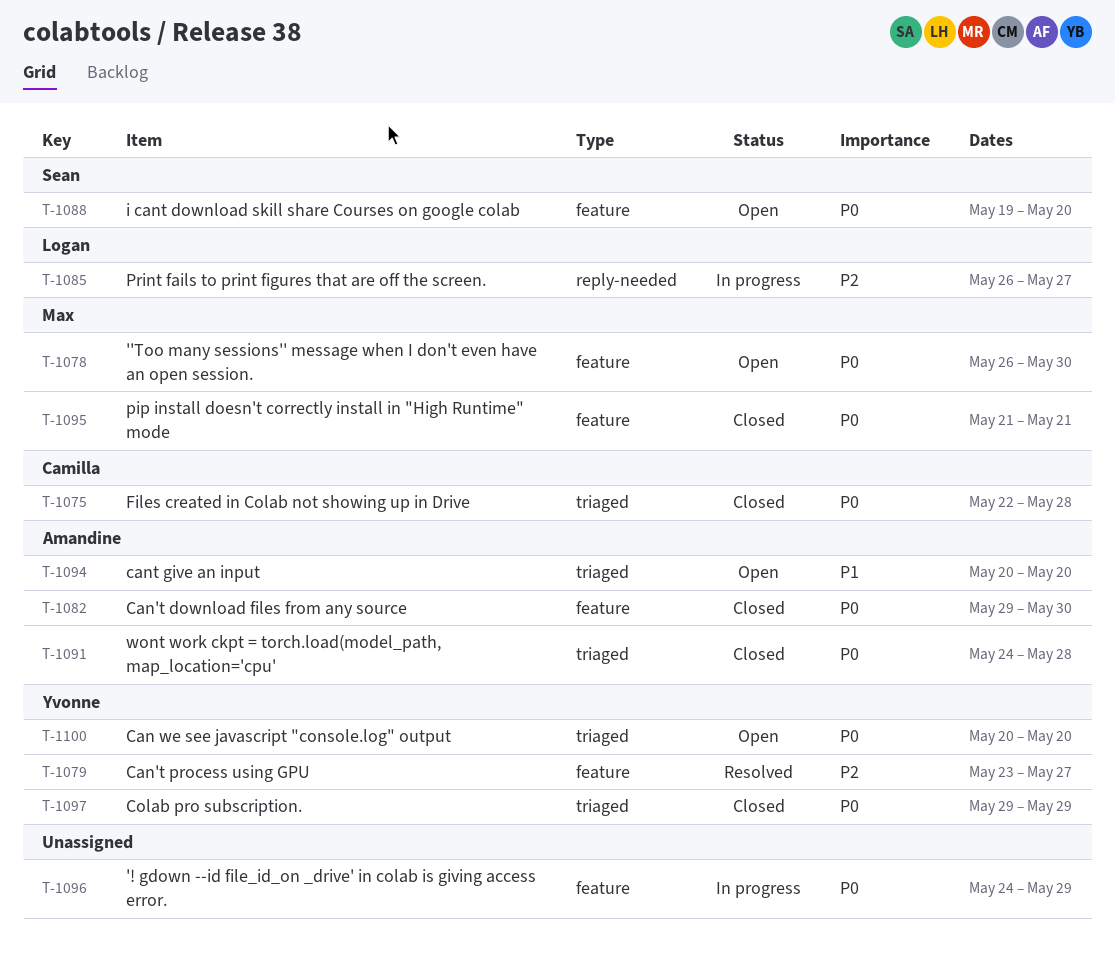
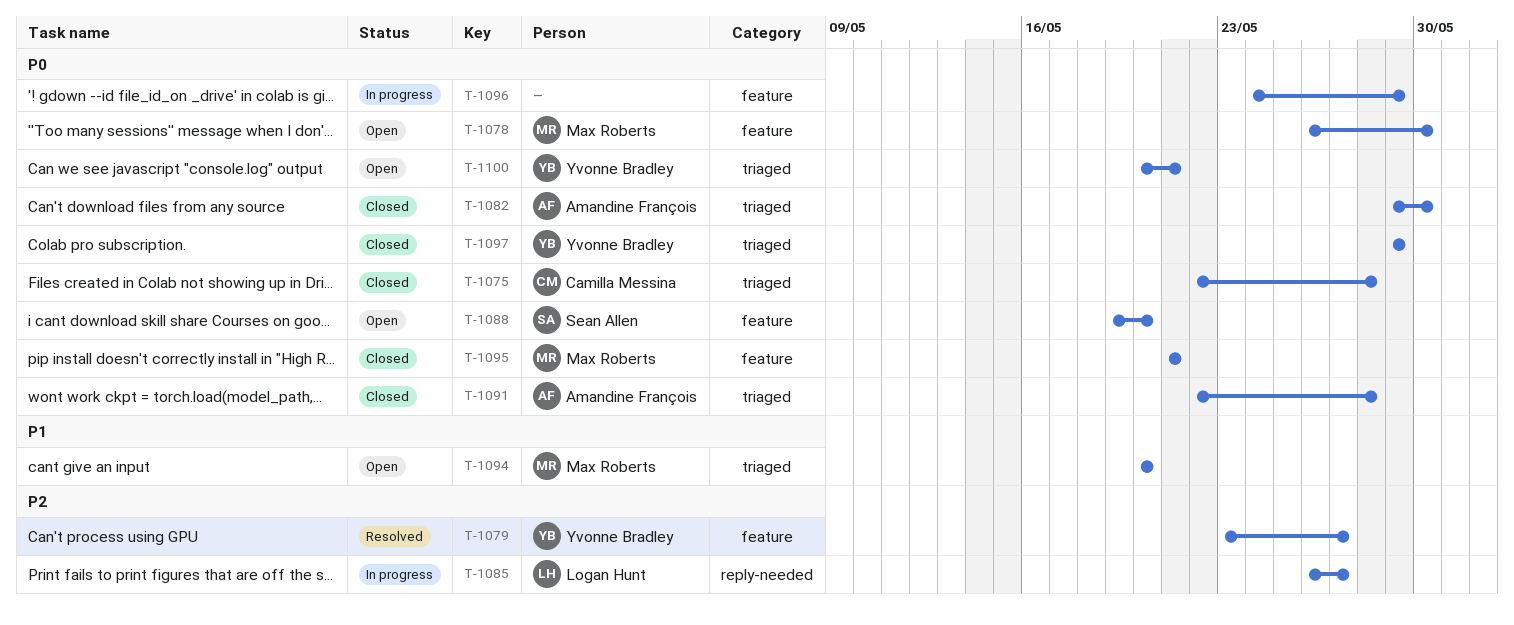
T-1082, label: feature -> triaged
T-1091, start: May 24 -> May 22
T-1094, owner: Amandine François -> Max Roberts
T-1100, due: May 20 -> May 21

